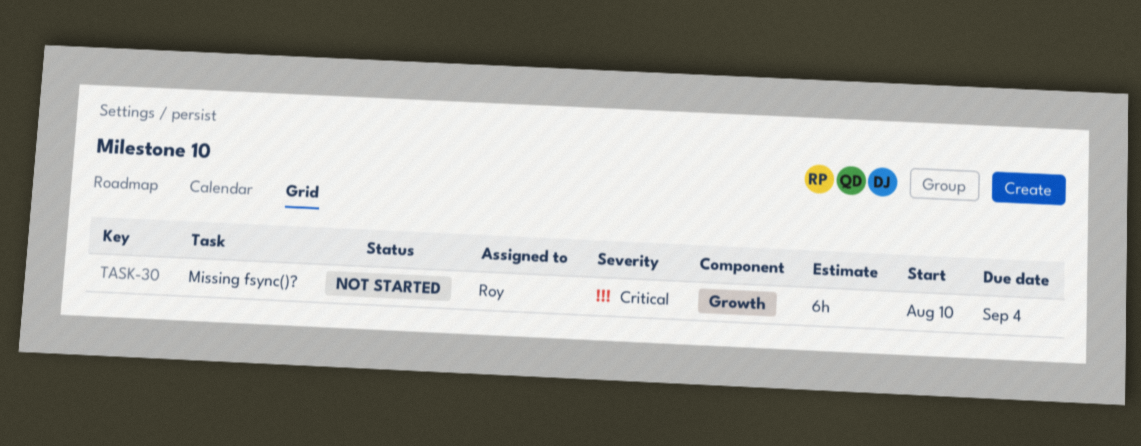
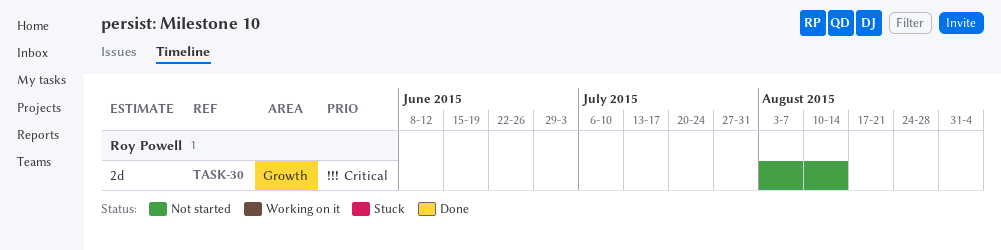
TASK-30, estimate: 6h -> 2d
TASK-30, start: Aug 10 -> Aug 3
TASK-30, due: Sep 4 -> Aug 14

